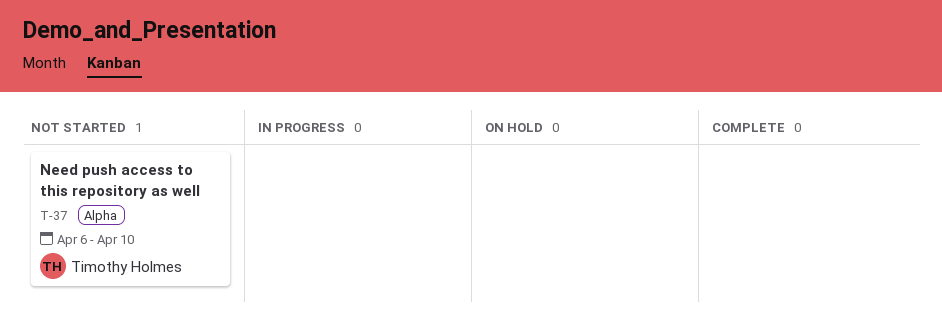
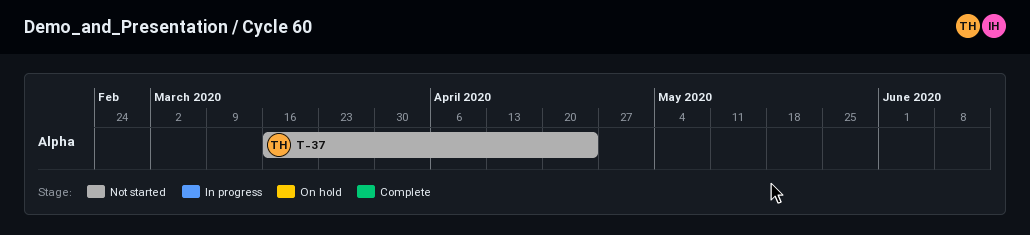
T-37, start: Apr 6 -> Mar 16
T-37, due: Apr 10 -> Apr 24

